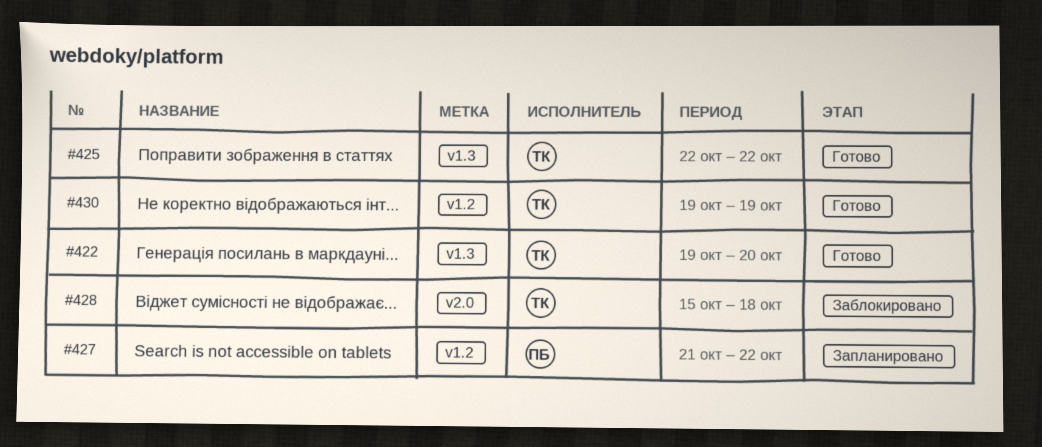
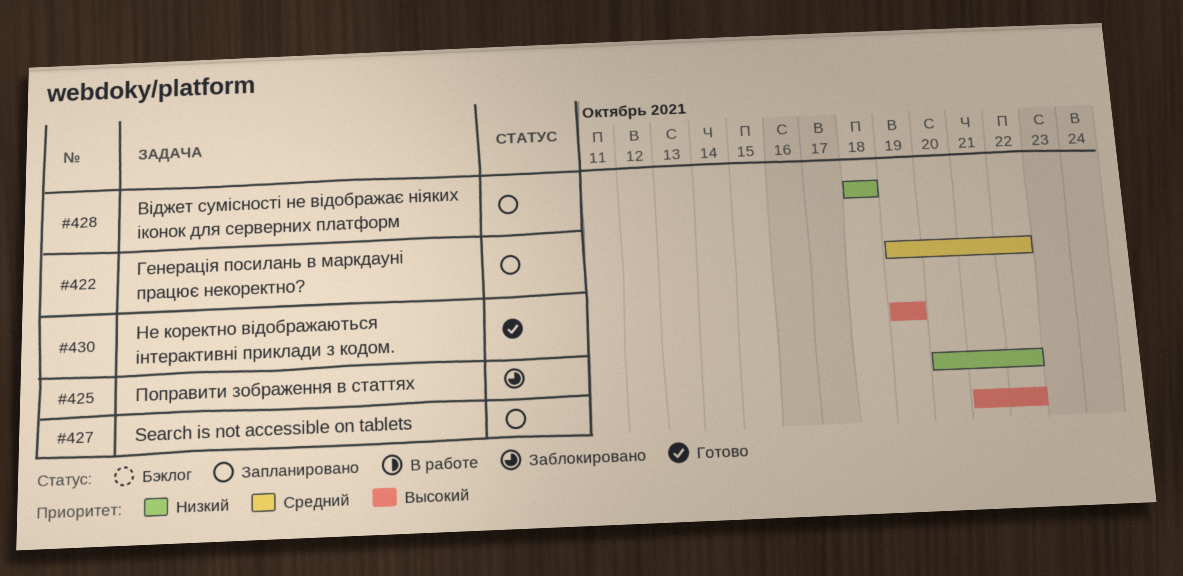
#422, status: Готово -> Запланировано
#422, due: Oct 20 -> Oct 22
#425, status: Готово -> Заблокировано
#425, start: Oct 22 -> Oct 20
#428, status: Заблокировано -> Запланировано
#428, start: Oct 15 -> Oct 18

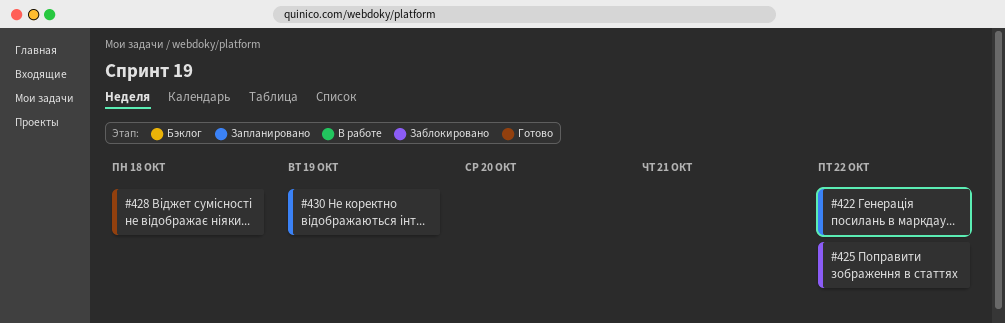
#427: present -> none
#428, status: Запланировано -> Готово
#430, status: Готово -> Запланировано

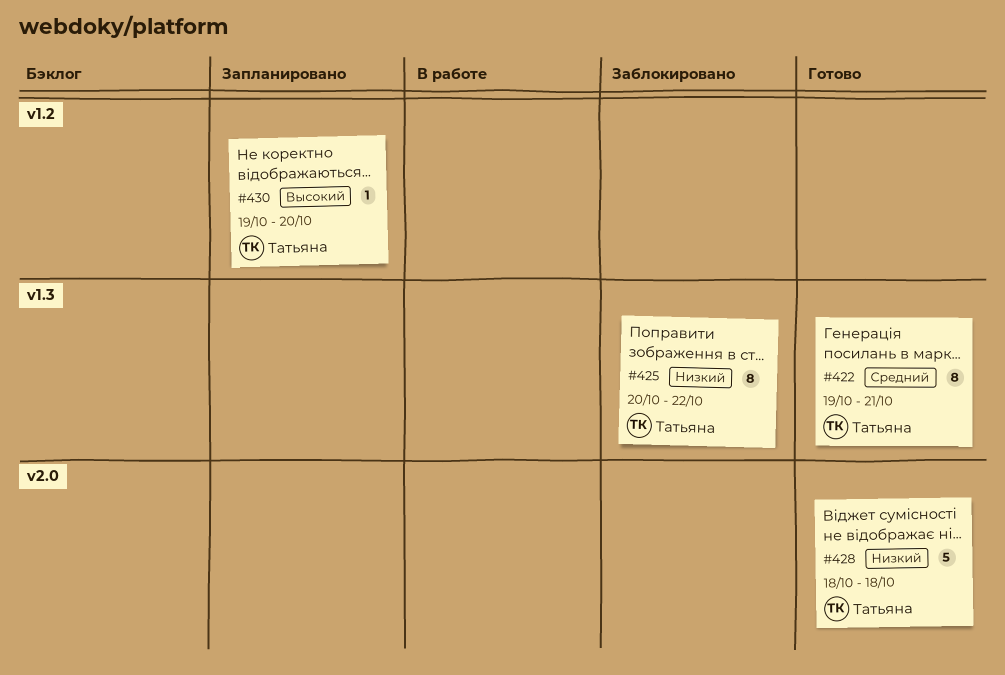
#422, status: Запланировано -> Готово
#422, due: Oct 22 -> Oct 21
#430, due: Oct 19 -> Oct 20

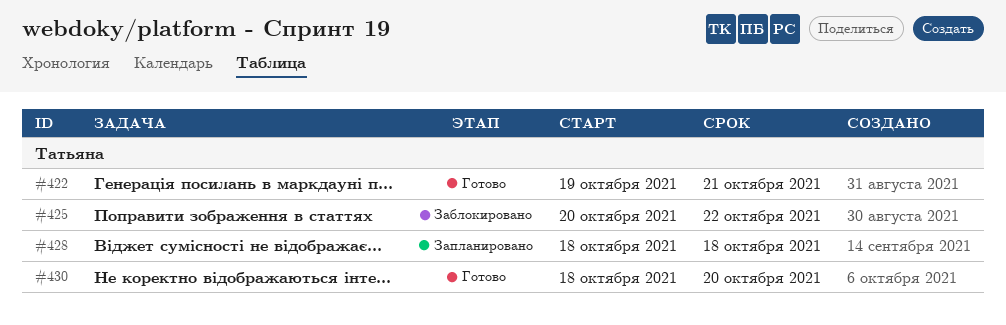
#428, status: Готово -> Запланировано
#430, status: Запланировано -> Готово
#430, start: Oct 19 -> Oct 18

